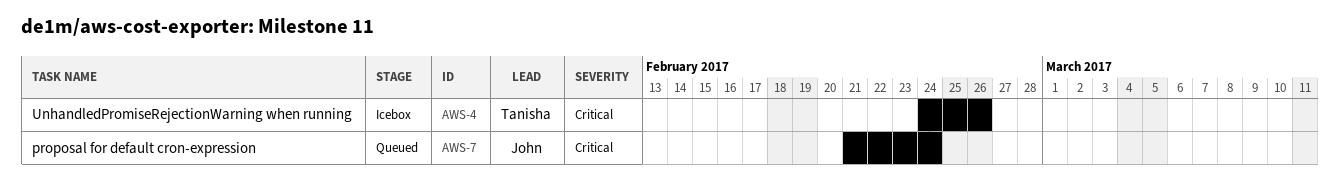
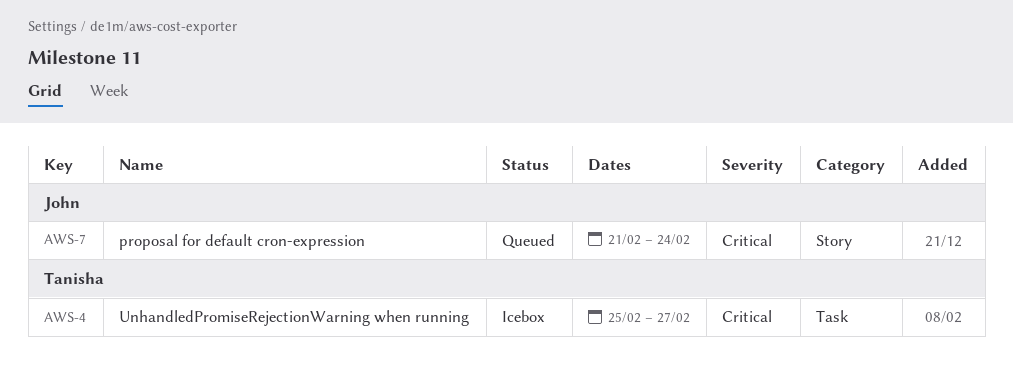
AWS-4, start: Feb 24 -> Feb 25
AWS-4, due: Feb 26 -> Feb 27

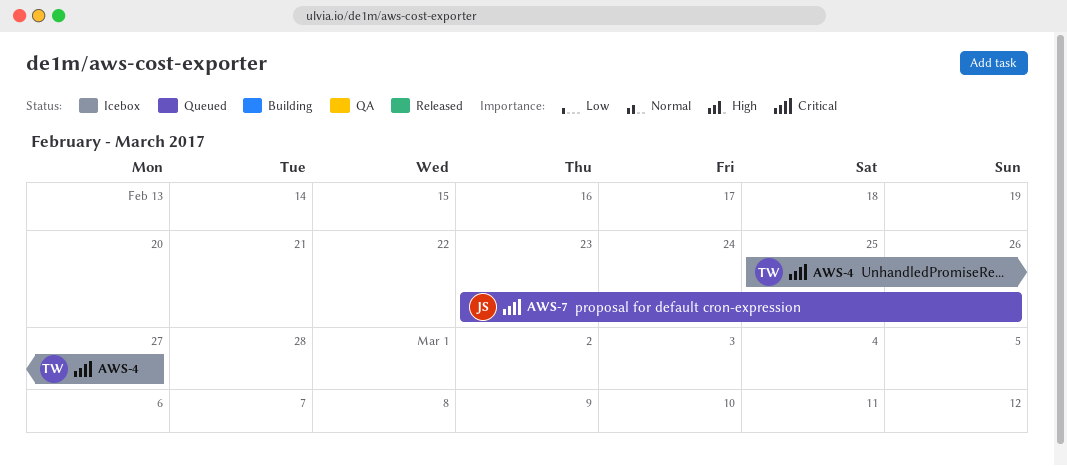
AWS-7, start: Feb 21 -> Feb 23
AWS-7, due: Feb 24 -> Feb 26

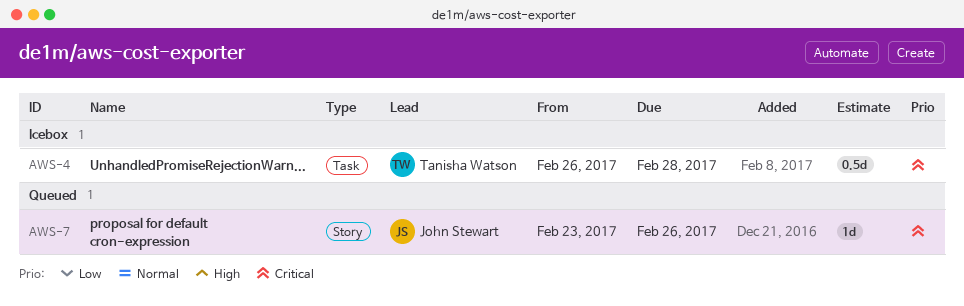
AWS-4, start: Feb 25 -> Feb 26
AWS-4, due: Feb 27 -> Feb 28

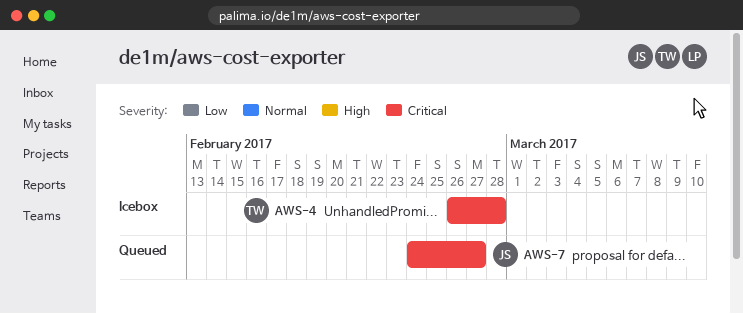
AWS-7, start: Feb 23 -> Feb 24
AWS-7, due: Feb 26 -> Feb 27

